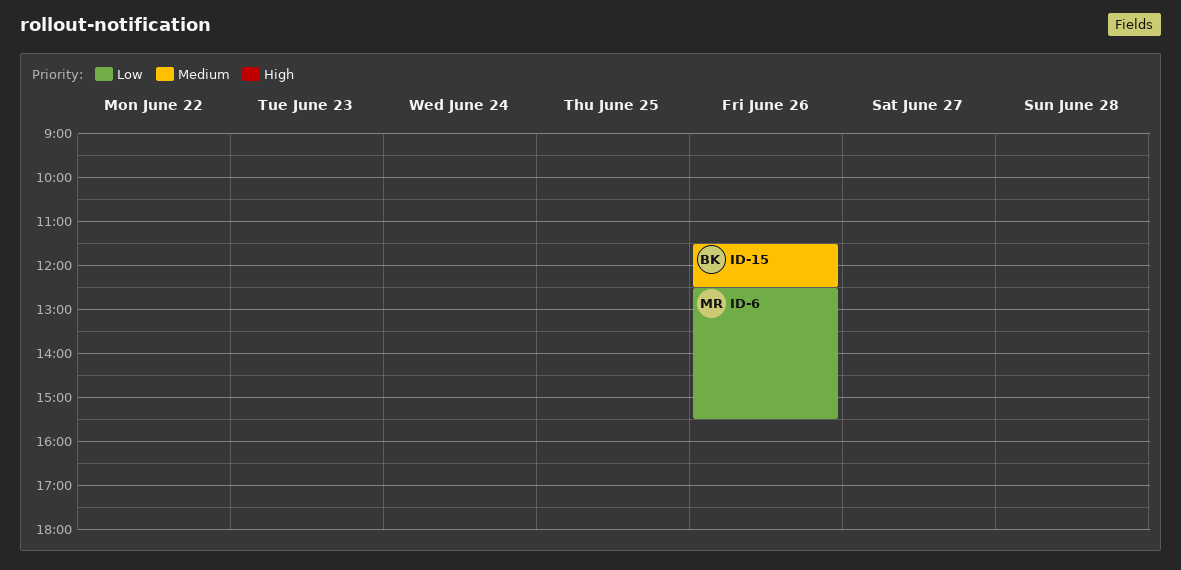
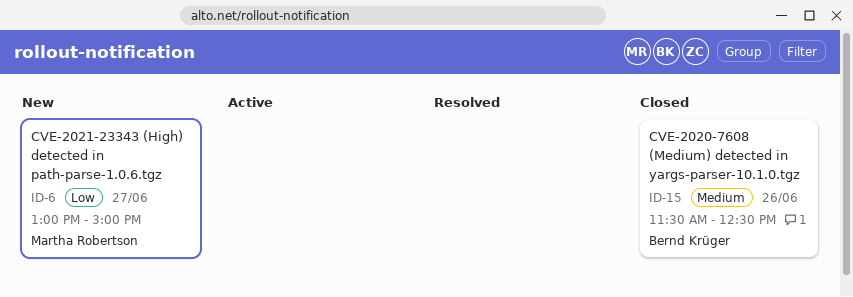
ID-6, day: Jun 26 -> Jun 27
ID-6, begins: 12:30 -> 13:00
ID-6, ends: 15:30 -> 15:00

